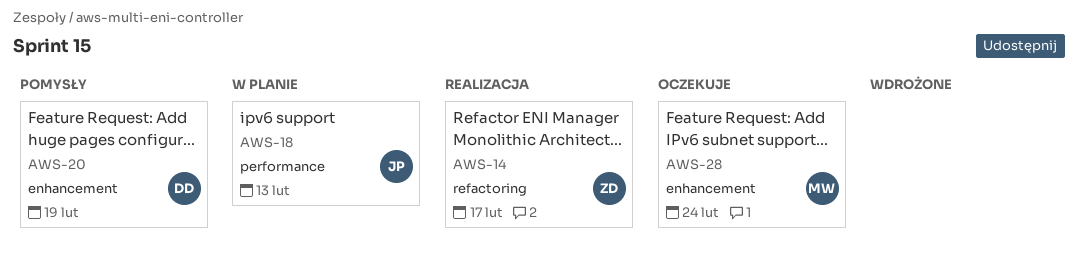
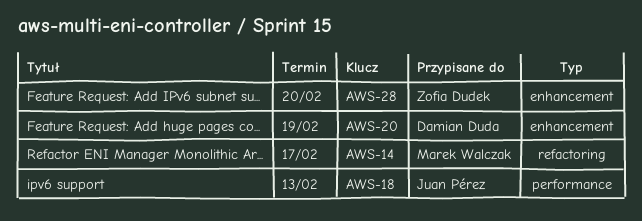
AWS-14, owner: Zofia Dudek -> Marek Walczak
AWS-28, owner: Marek Walczak -> Zofia Dudek
AWS-28, due: Feb 24 -> Feb 20

